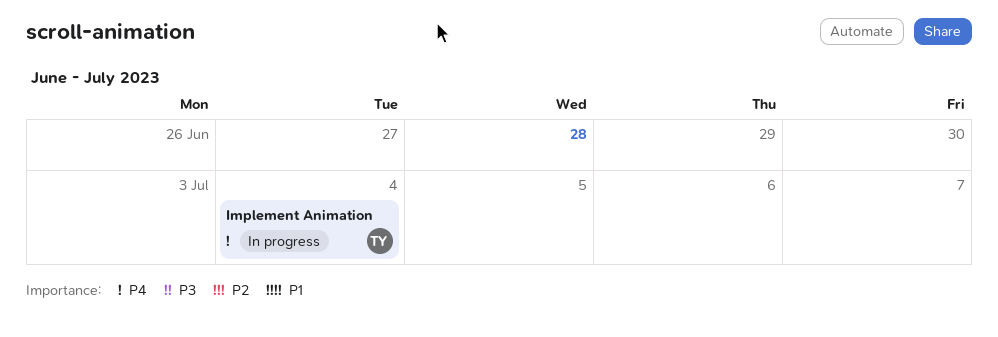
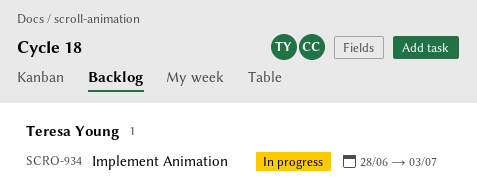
Implement Animation, due: Jul 4 -> Jul 3

